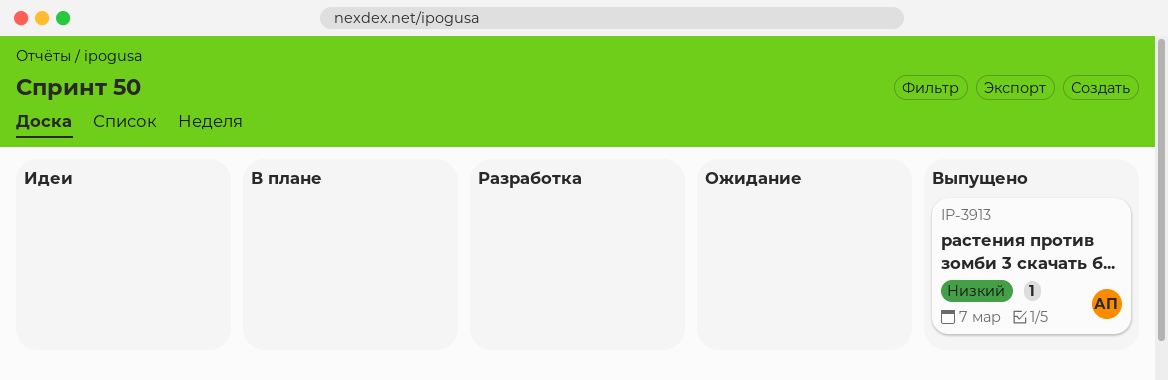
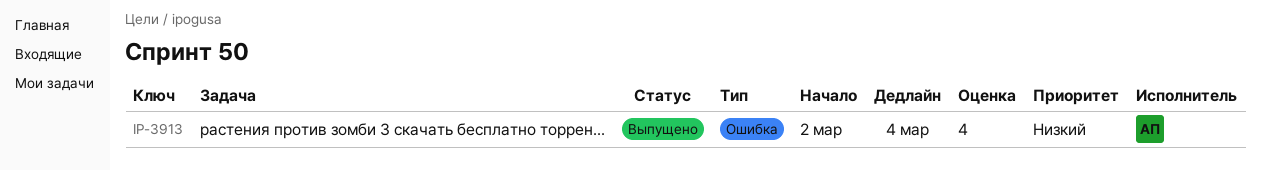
IP-3913, estimate: 1 -> 4
IP-3913, due: Mar 7 -> Mar 4

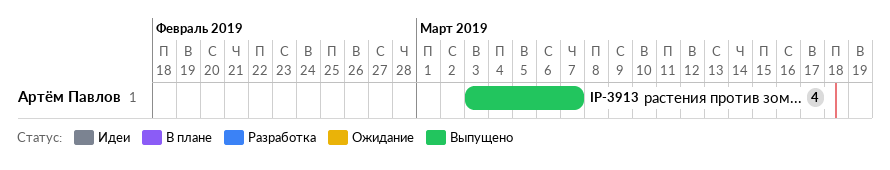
IP-3913, start: Mar 2 -> Mar 3
IP-3913, due: Mar 4 -> Mar 7

